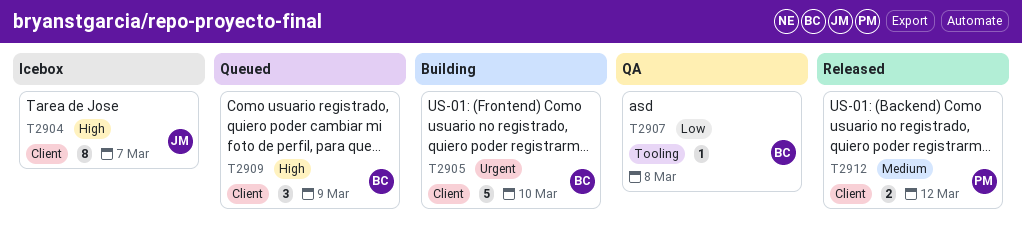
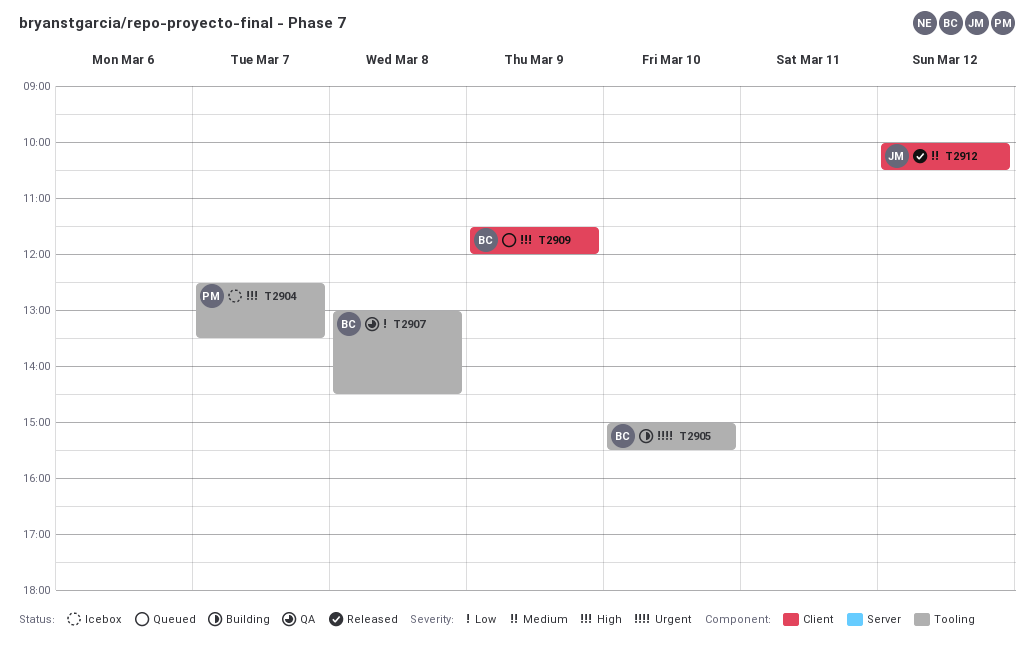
T2904, owner: JM -> PM
T2904, label: Client -> Tooling
T2905, label: Client -> Tooling
T2912, owner: PM -> JM

